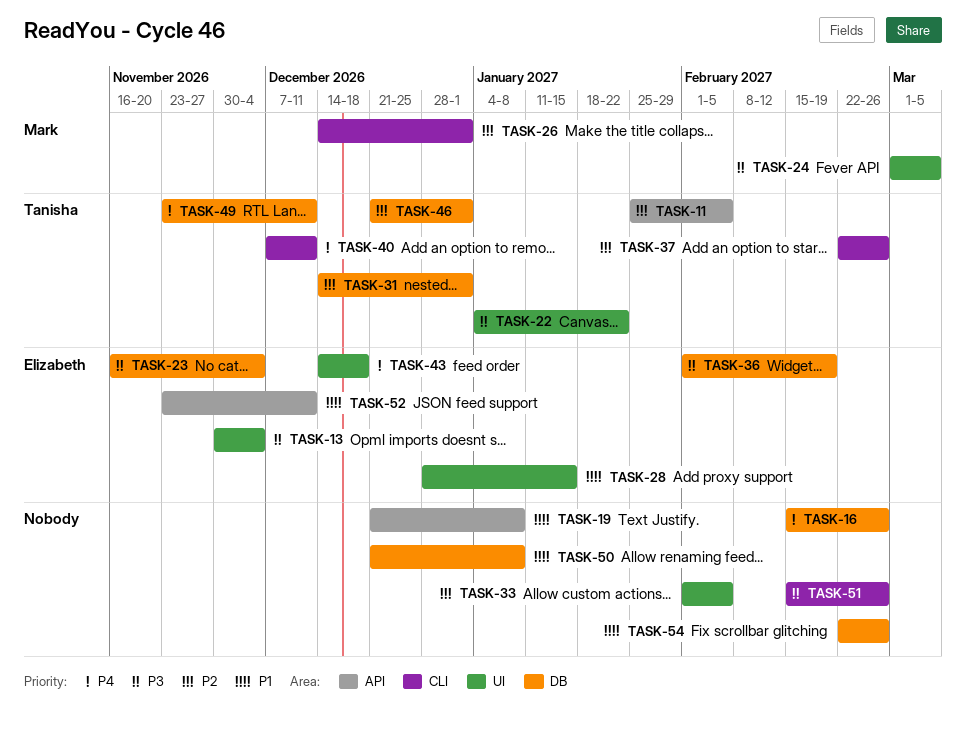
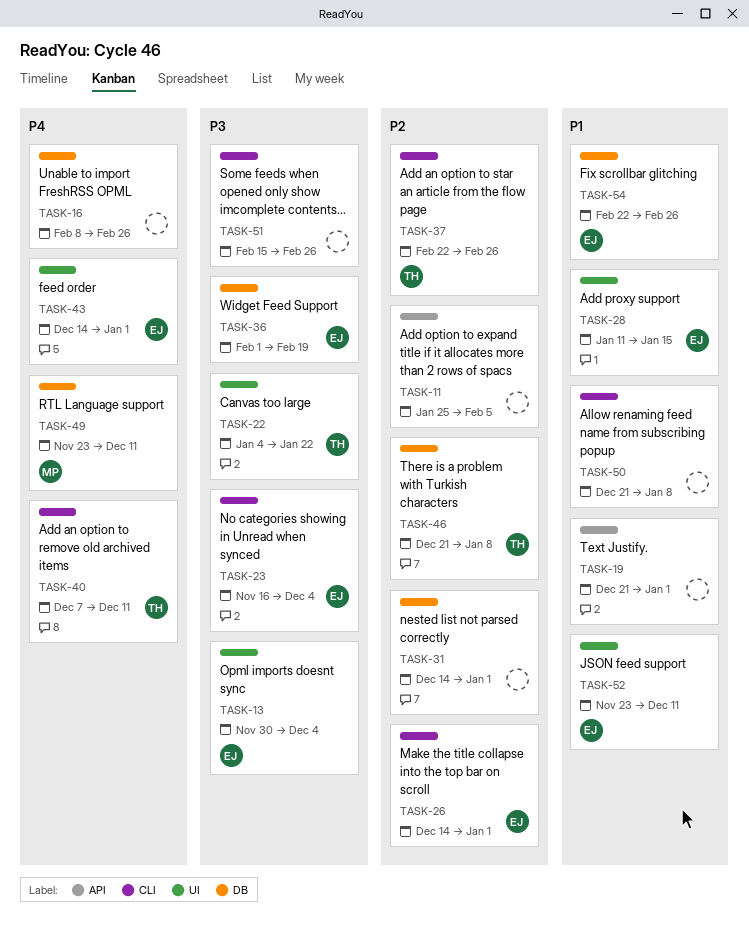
TASK-11, owner: Tanisha -> none
TASK-16, start: Feb 15 -> Feb 8
TASK-19, due: Jan 8 -> Jan 1
TASK-23, label: DB -> CLI
TASK-24: present -> none
TASK-26, owner: Mark -> Elizabeth
TASK-28, start: Dec 28 -> Jan 11
TASK-31, owner: Tanisha -> none
TASK-33: present -> none
TASK-43, due: Dec 18 -> Jan 1
TASK-46, due: Jan 1 -> Jan 8
TASK-49, owner: Tanisha -> Mark
TASK-50, label: DB -> CLI
TASK-52, label: API -> UI
TASK-54, owner: none -> Elizabeth

